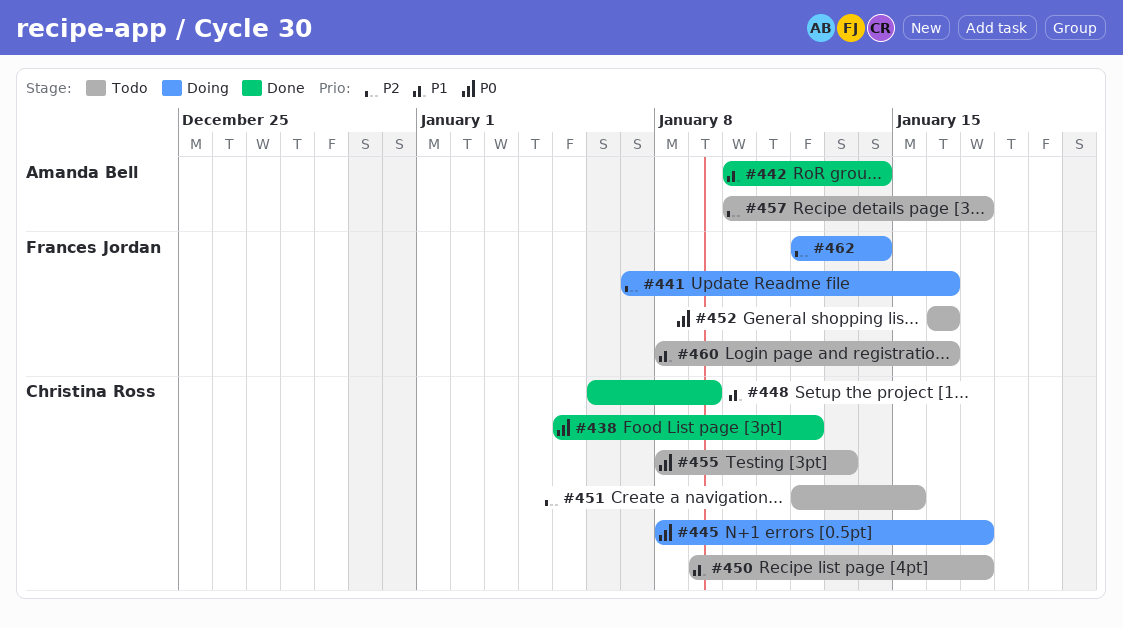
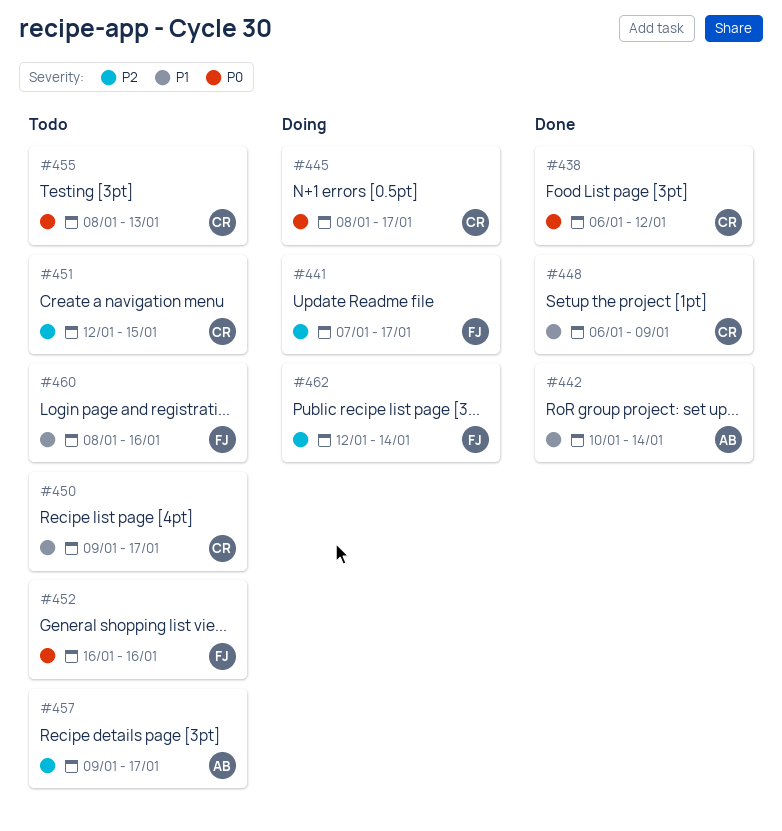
#438, start: Jan 5 -> Jan 6
#441, due: Jan 16 -> Jan 17
#457, start: Jan 10 -> Jan 9

